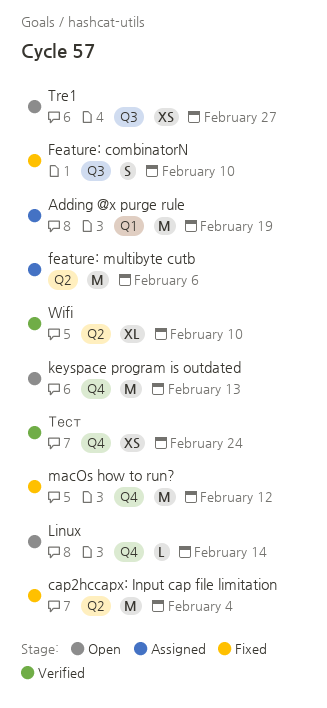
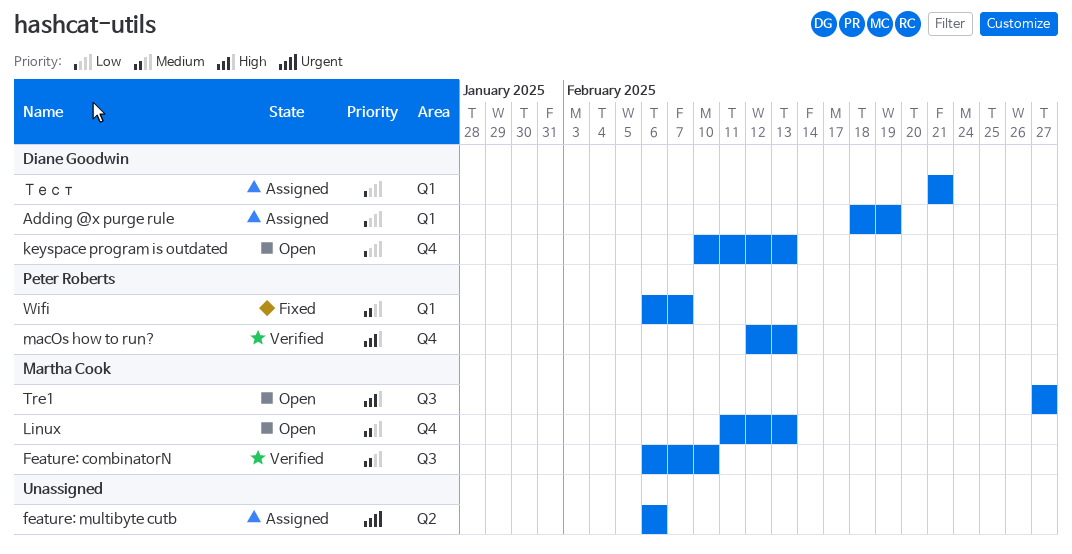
cap2hccapx: Input cap file limitation: present -> none
Feature: combinatorN, status: Fixed -> Verified
Linux, due: Feb 14 -> Feb 13
macOs how to run?, status: Fixed -> Verified
macOs how to run?, due: Feb 12 -> Feb 13
Wifi, status: Verified -> Fixed
Wifi, label: Q2 -> Q1
Wifi, due: Feb 10 -> Feb 7
Тест, status: Verified -> Assigned
Тест, label: Q4 -> Q1
Тест, due: Feb 24 -> Feb 21

